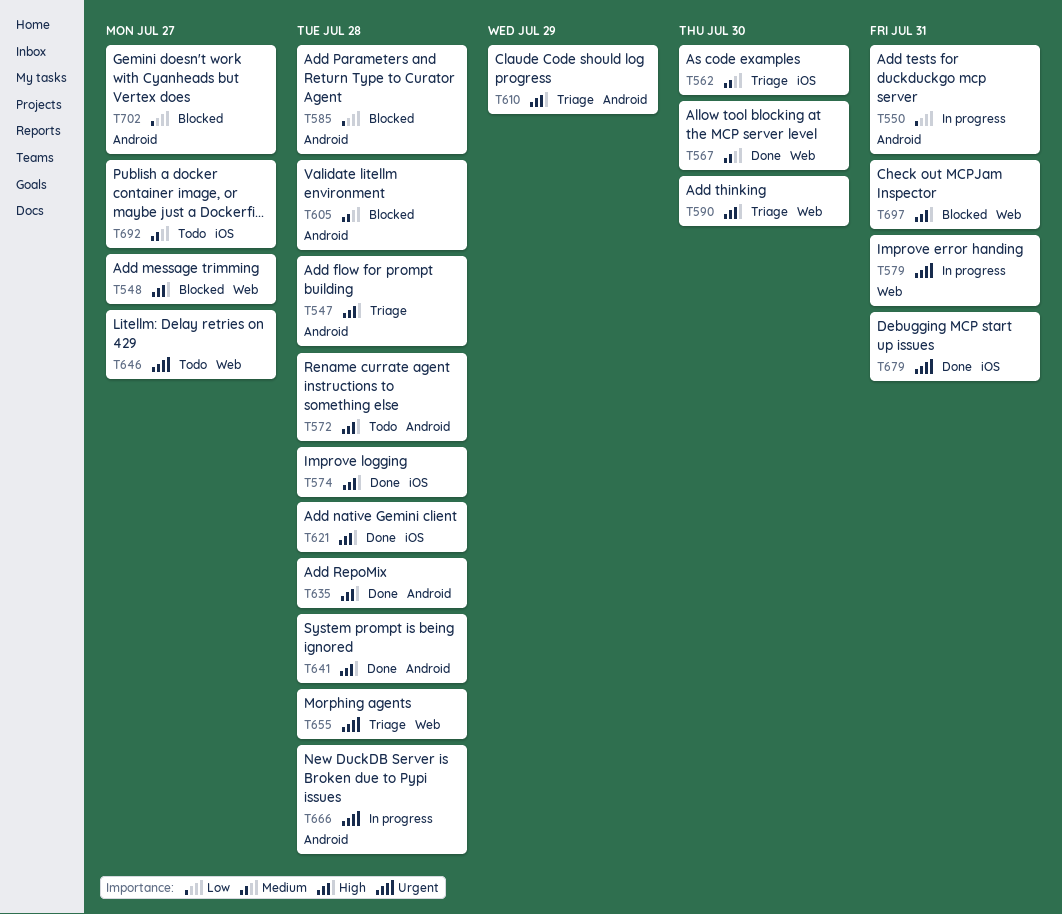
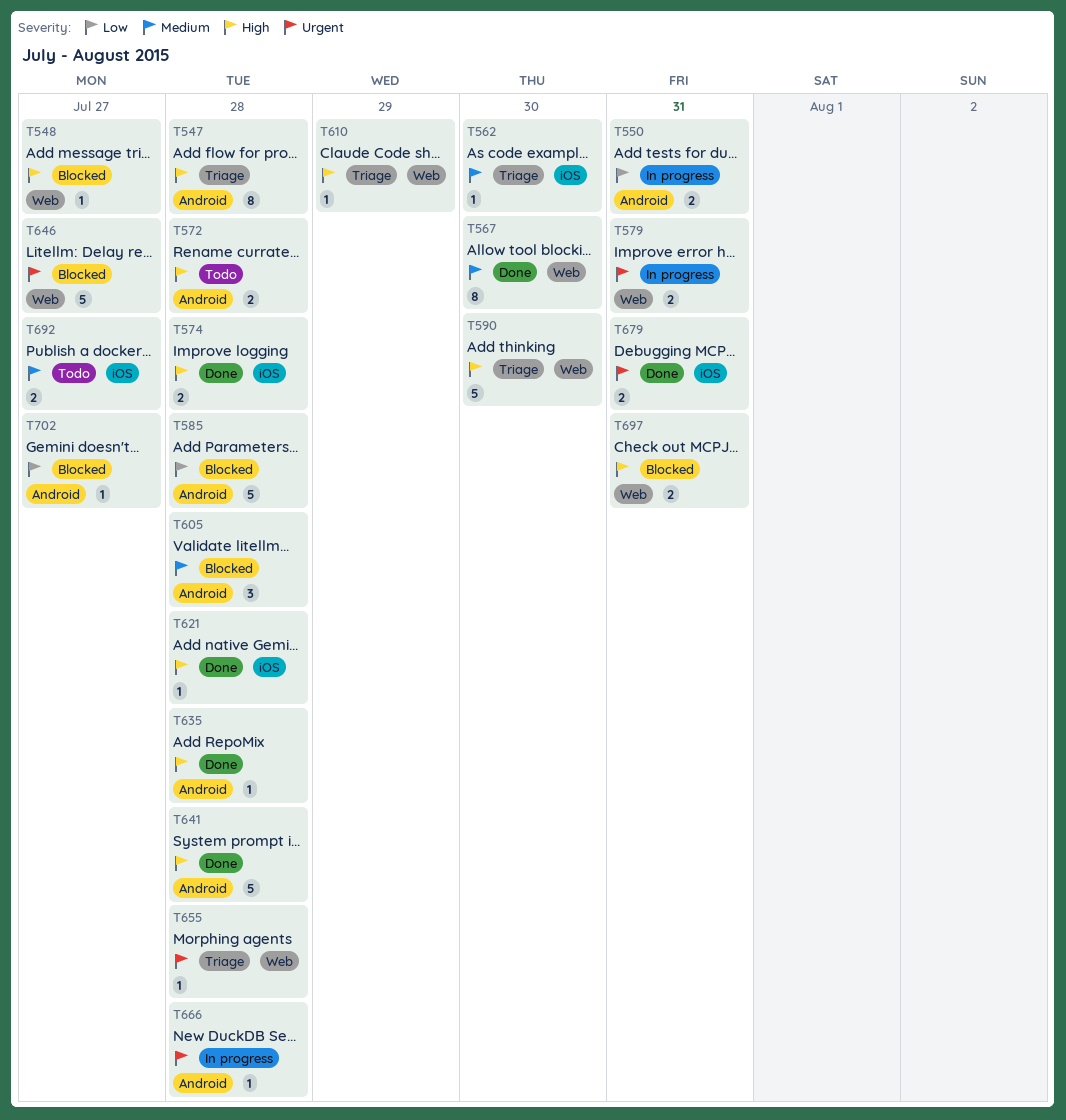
T610, label: Android -> Web
T646, status: Todo -> Blocked

